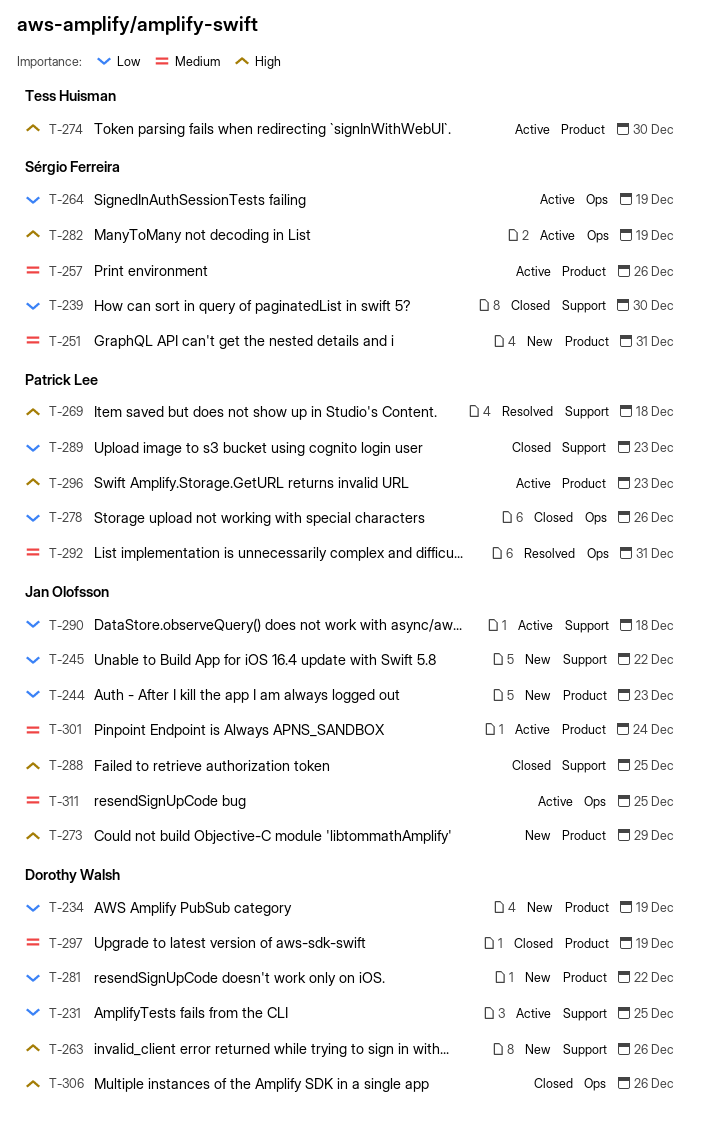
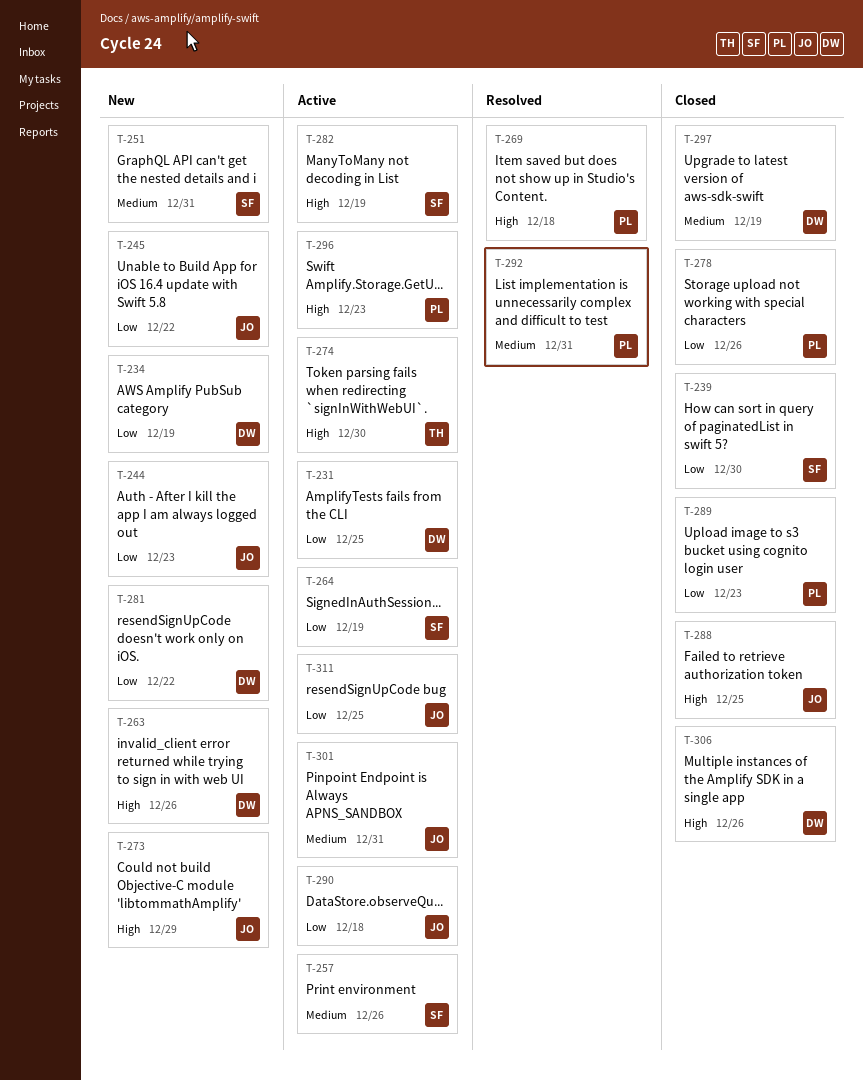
T-301, due: Dec 24 -> Dec 31
T-311, priority: Medium -> Low

